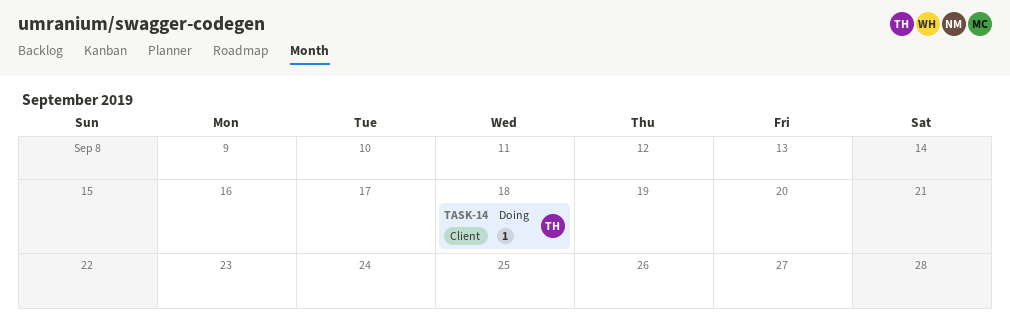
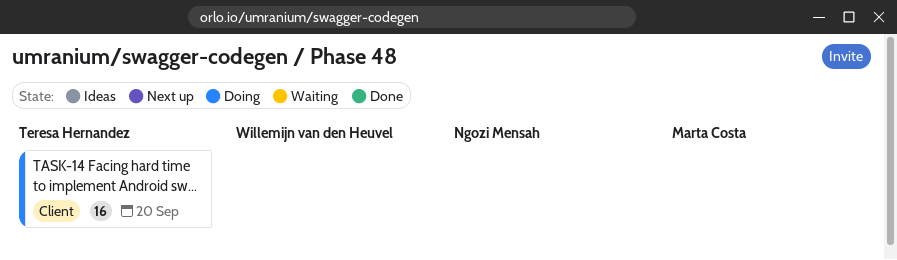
TASK-14, estimate: 1 -> 16
TASK-14, due: Sep 18 -> Sep 20

